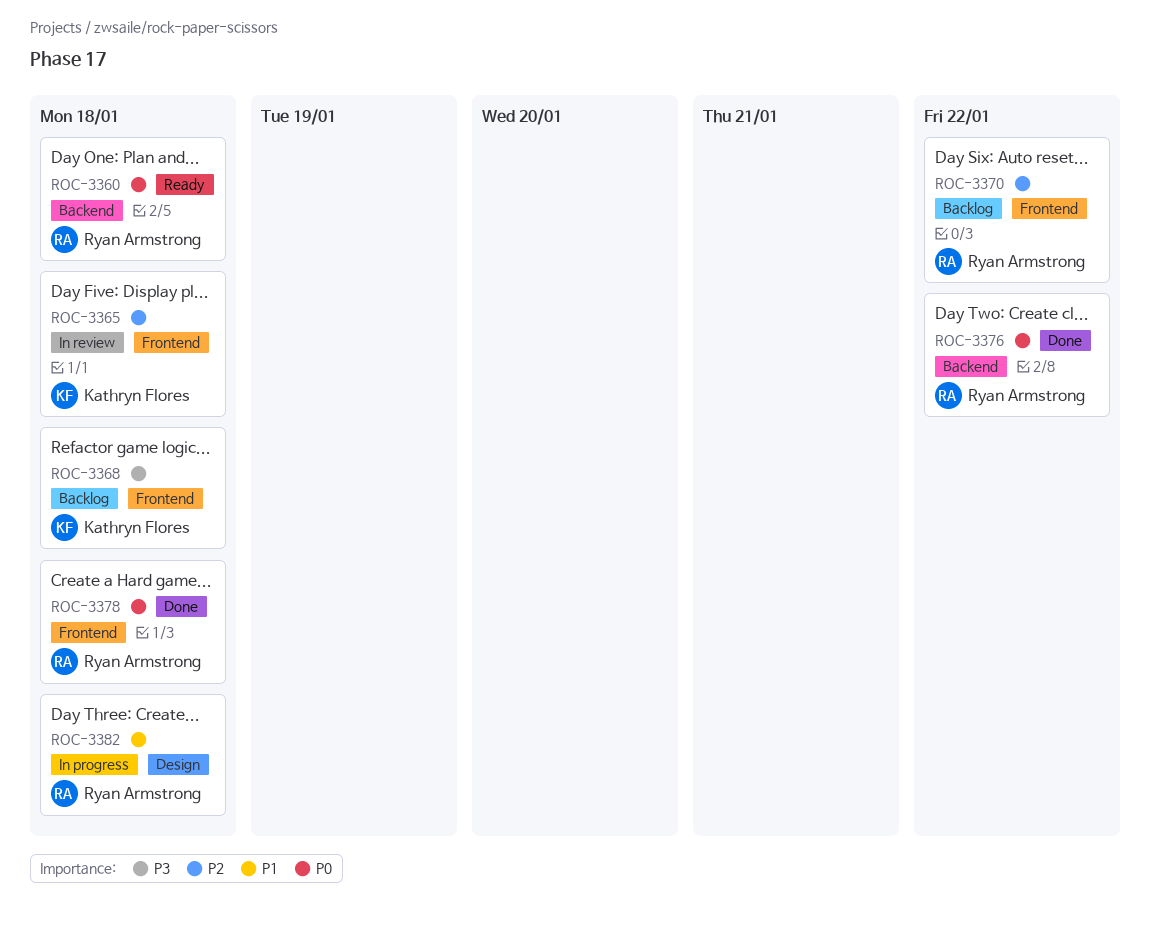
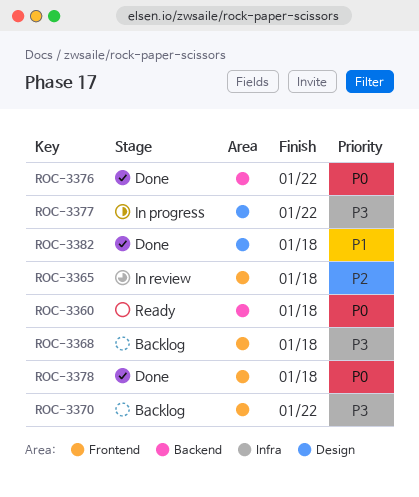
ROC-3370, priority: P2 -> P3
ROC-3377: none -> present
ROC-3382, status: In progress -> Done

